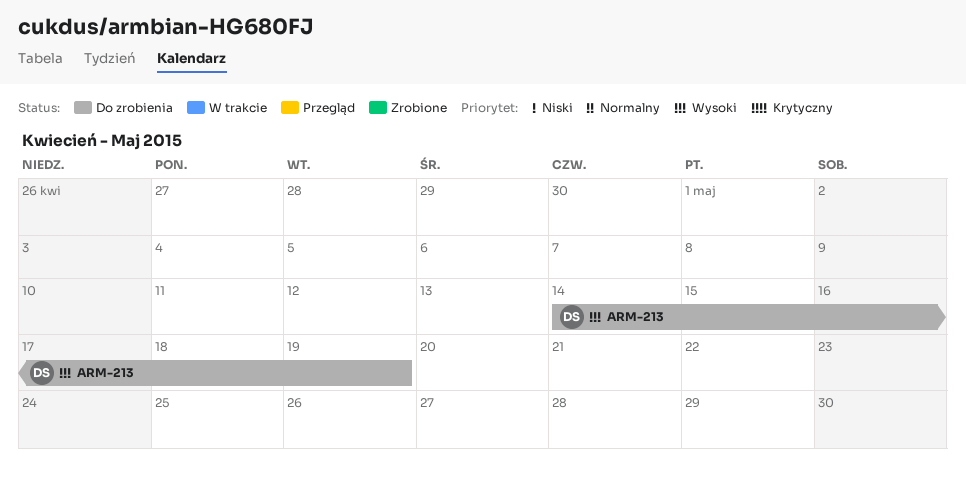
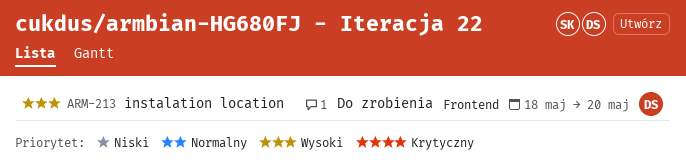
ARM-213, start: May 14 -> May 18
ARM-213, due: May 19 -> May 20

